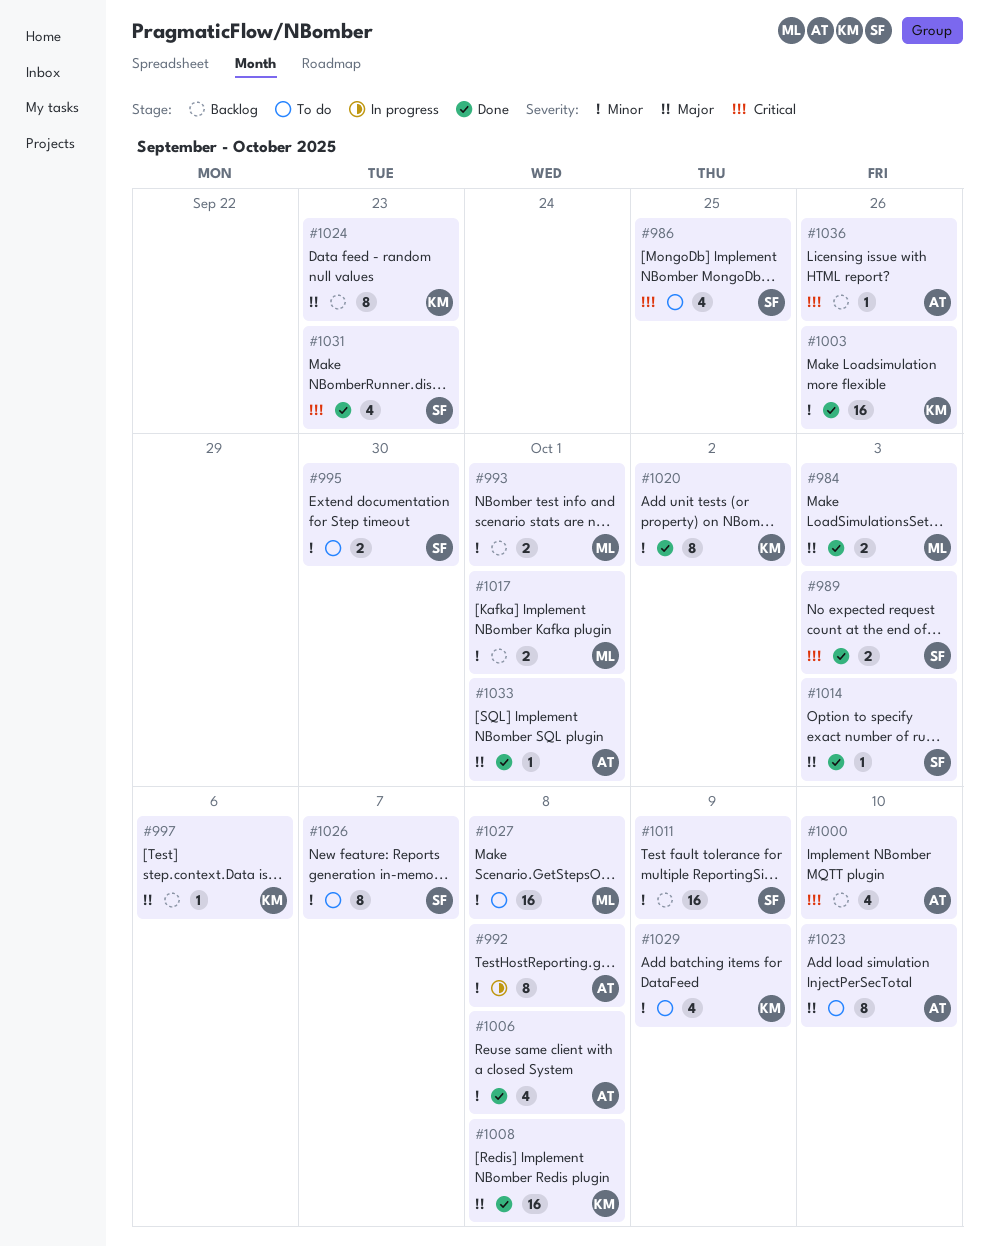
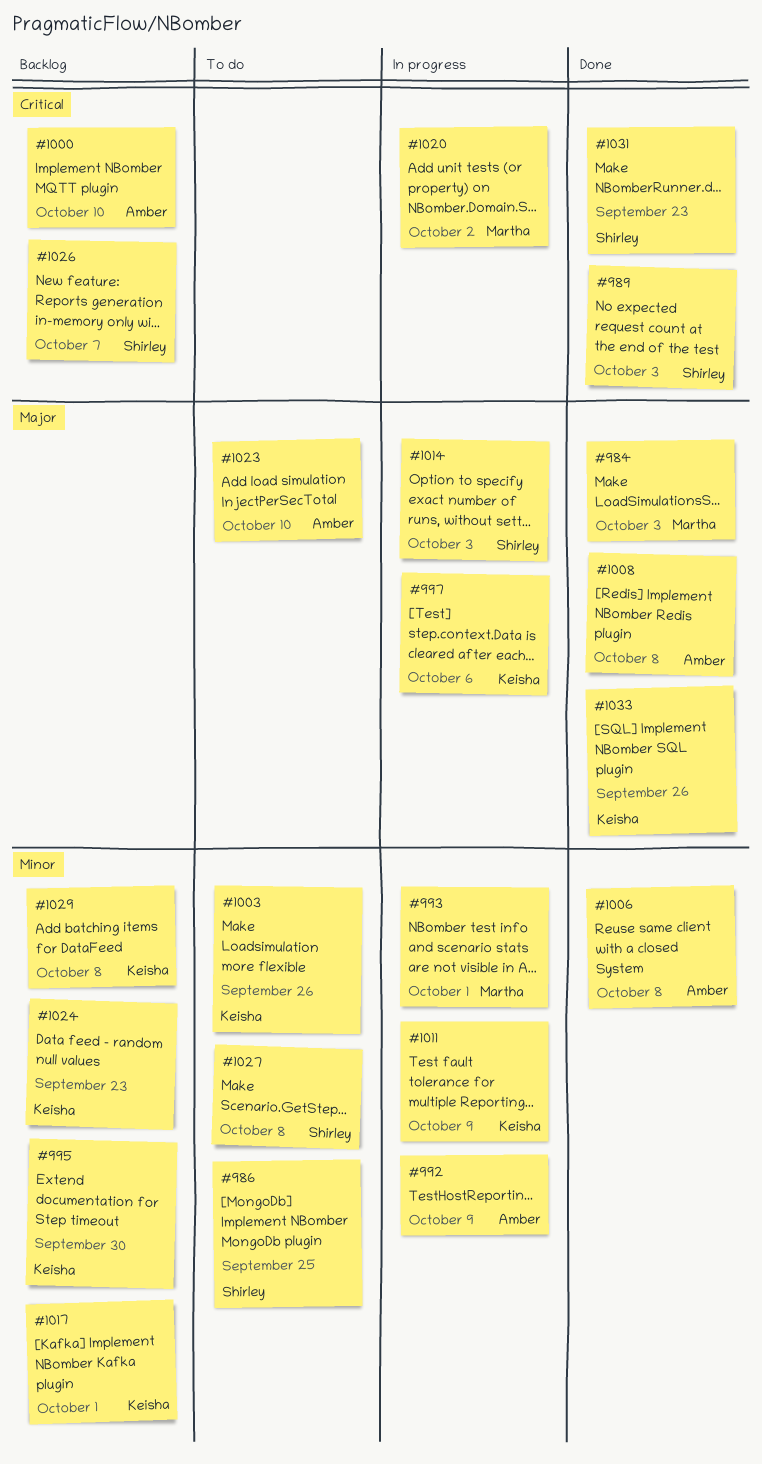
#986, priority: Critical -> Minor
#992, due: Oct 8 -> Oct 9
#993, status: Backlog -> In progress
#995, status: To do -> Backlog
#995, owner: Shirley -> Keisha
#997, status: Backlog -> In progress
#1003, status: Done -> To do
#1008, owner: Keisha -> Amber
#1011, status: Backlog -> In progress
#1011, owner: Shirley -> Keisha
#1014, status: Done -> In progress
#1017, owner: Martha -> Keisha
#1020, status: Done -> In progress
#1020, owner: Keisha -> Martha
#1020, priority: Minor -> Critical
#1024, priority: Major -> Minor
#1026, status: To do -> Backlog
#1026, priority: Minor -> Critical
#1027, owner: Martha -> Shirley
#1029, status: To do -> Backlog
#1029, due: Oct 9 -> Oct 8
#1033, owner: Amber -> Keisha
#1033, due: Oct 1 -> Sep 26
#1036: present -> none

